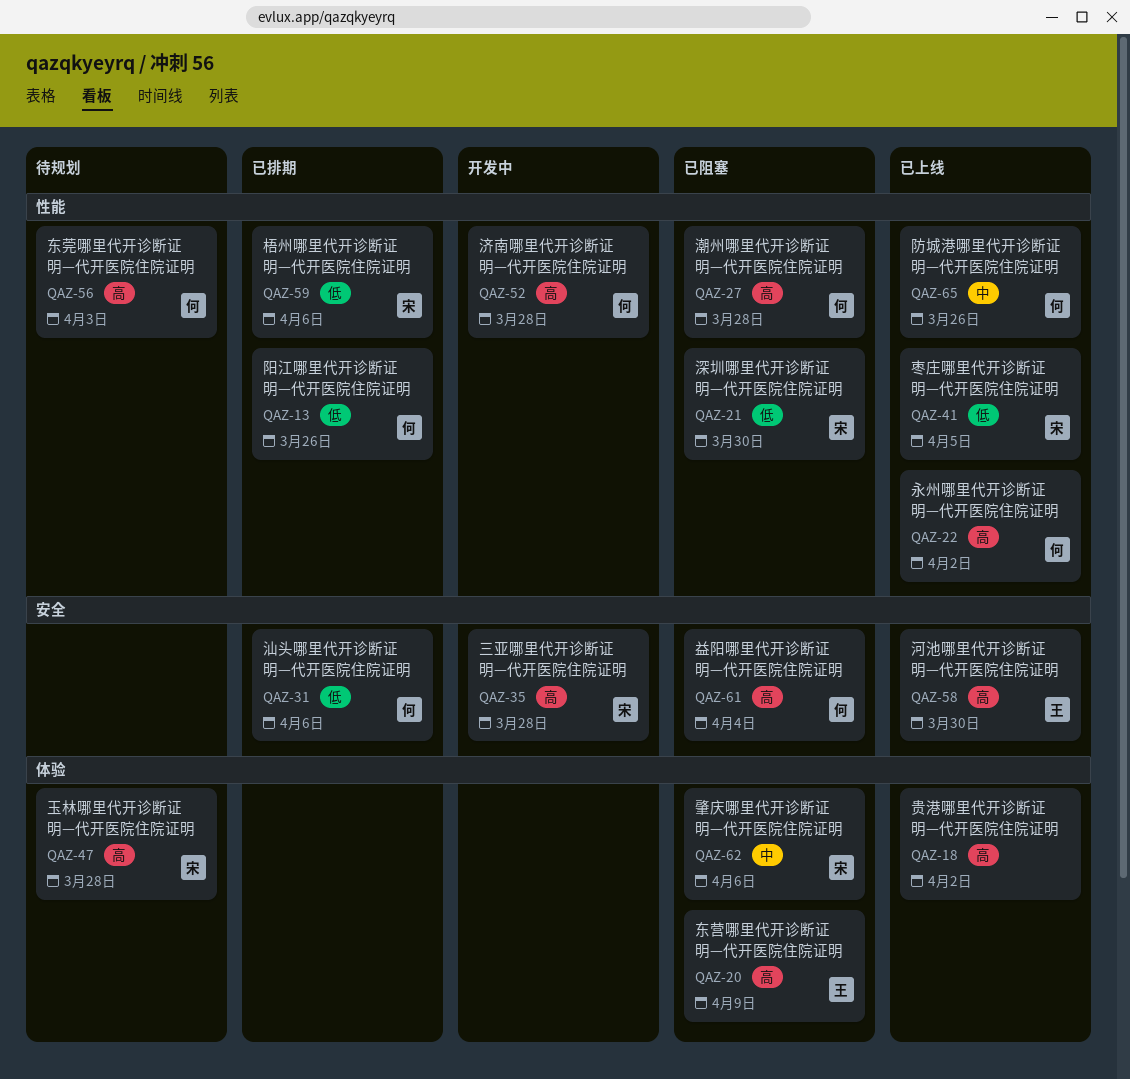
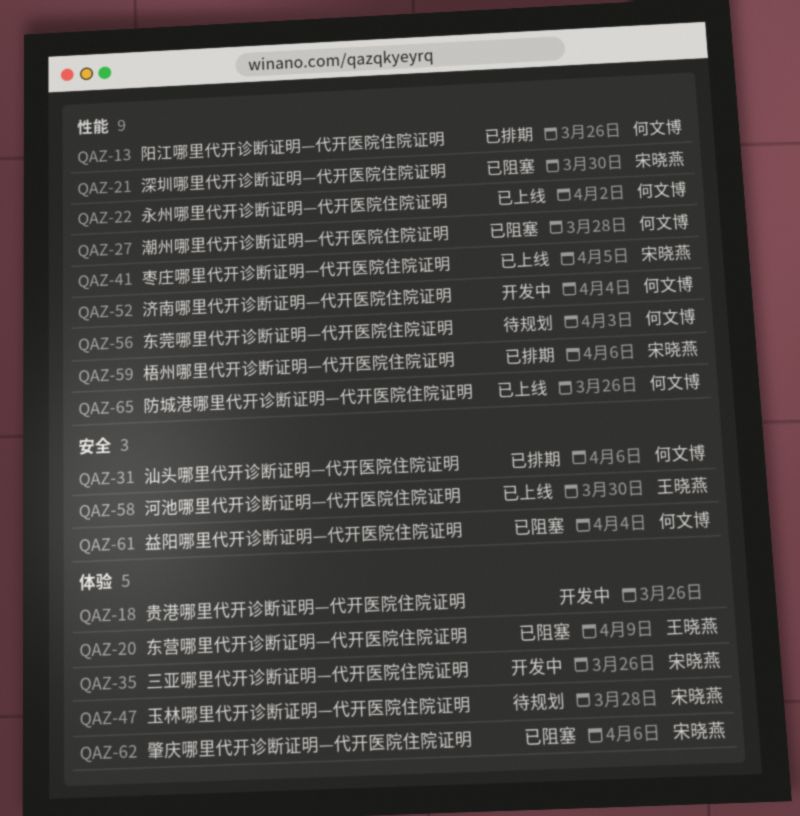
QAZ-18, status: 已上线 -> 开发中
QAZ-18, due: Apr 2 -> Mar 26
QAZ-35, label: 安全 -> 体验
QAZ-35, due: Mar 28 -> Mar 26
QAZ-52, due: Mar 28 -> Apr 4

